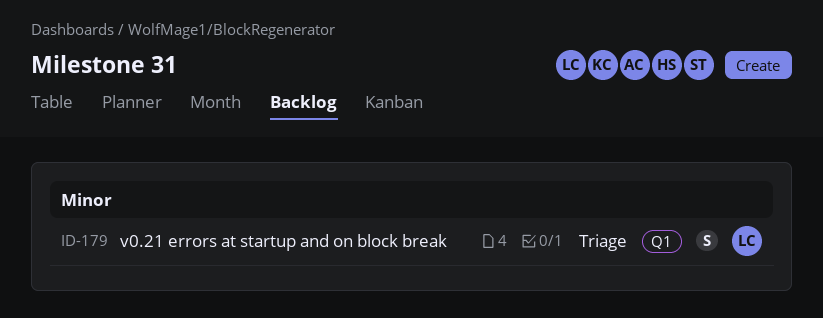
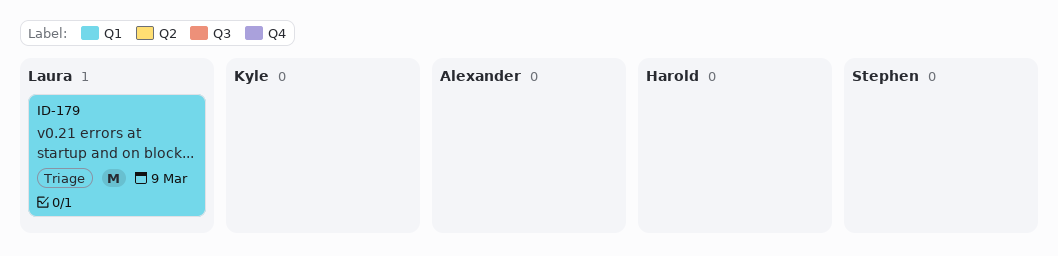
ID-179, estimate: S -> M

